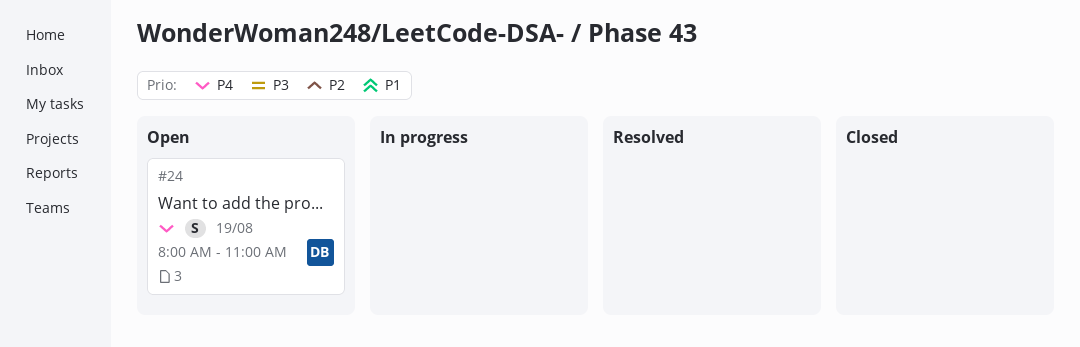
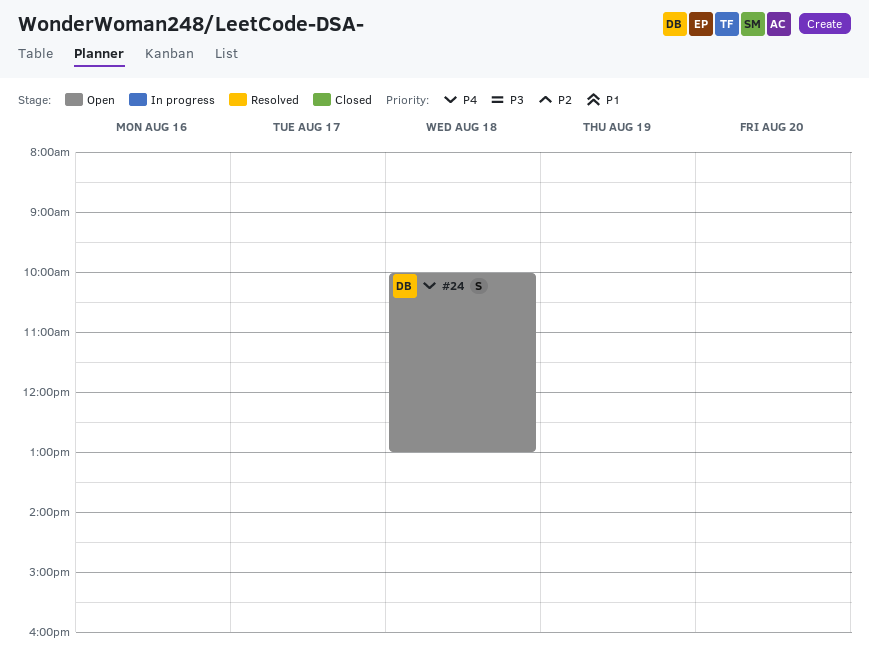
#24, day: Aug 19 -> Aug 18
#24, begins: 08:00 -> 10:00
#24, ends: 11:00 -> 13:00

